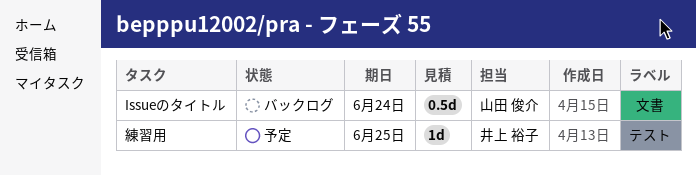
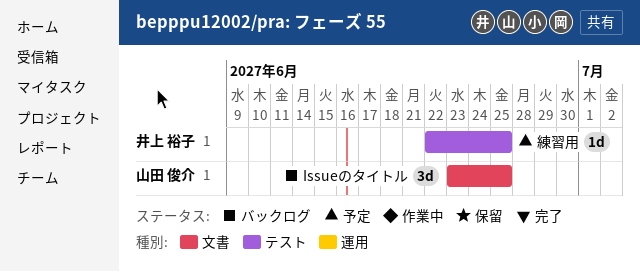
Issueのタイトル, estimate: 0.5d -> 3d
Issueのタイトル, due: Jun 24 -> Jun 25

